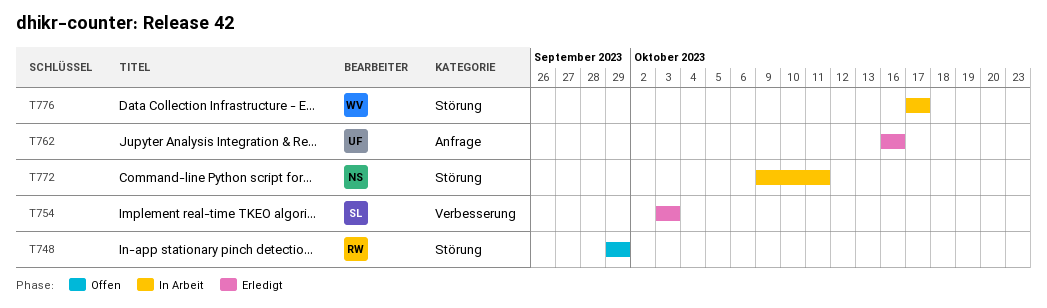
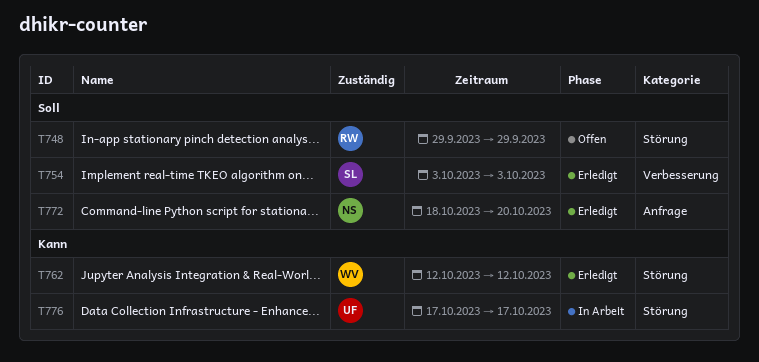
T762, owner: UF -> WV
T762, label: Anfrage -> Störung
T762, start: Oct 16 -> Oct 12
T762, due: Oct 16 -> Oct 12
T772, status: In Arbeit -> Erledigt
T772, label: Störung -> Anfrage
T772, start: Oct 9 -> Oct 18
T772, due: Oct 11 -> Oct 20
T776, owner: WV -> UF

